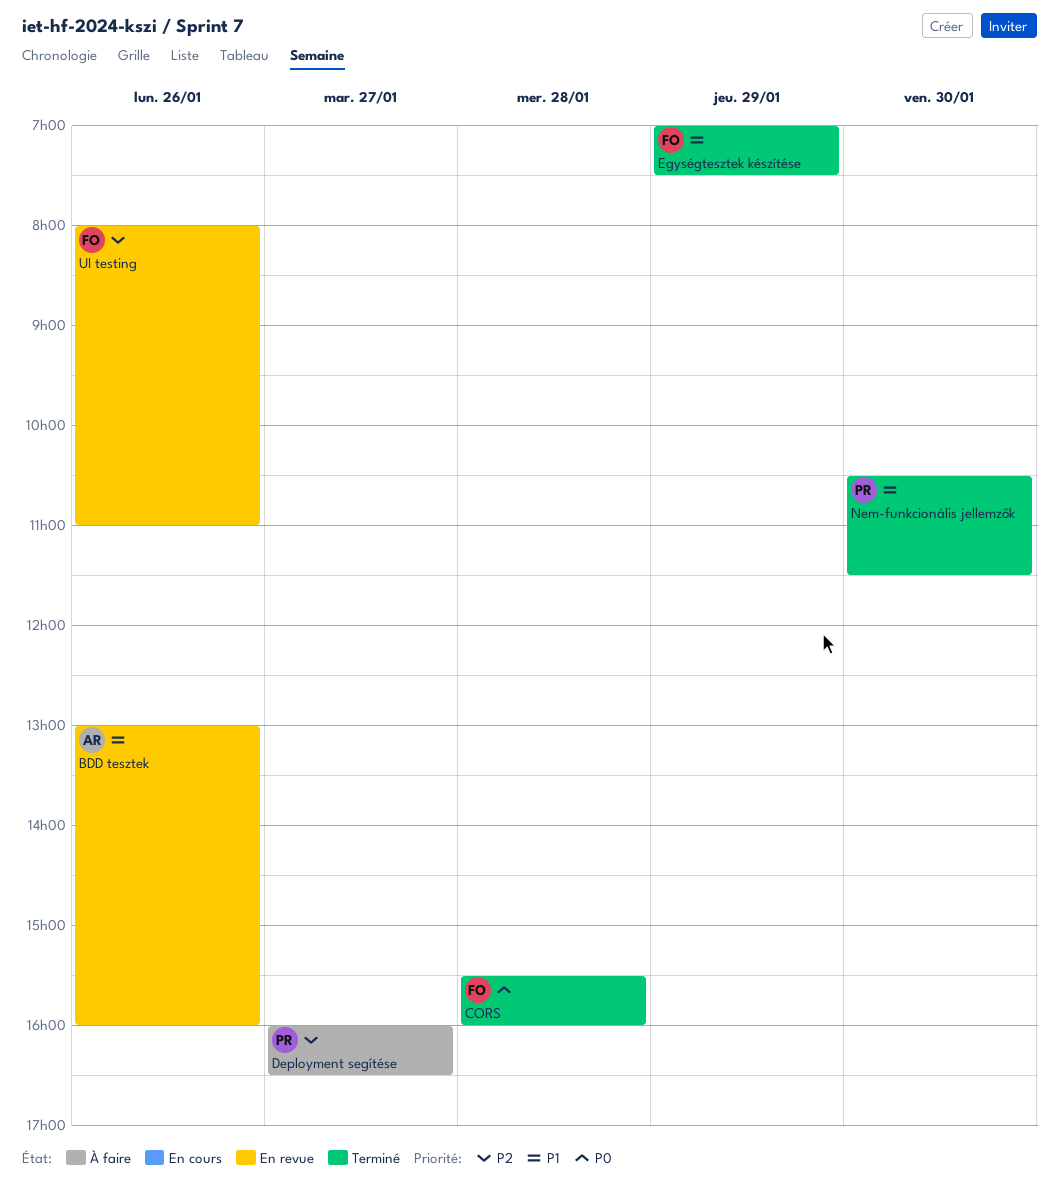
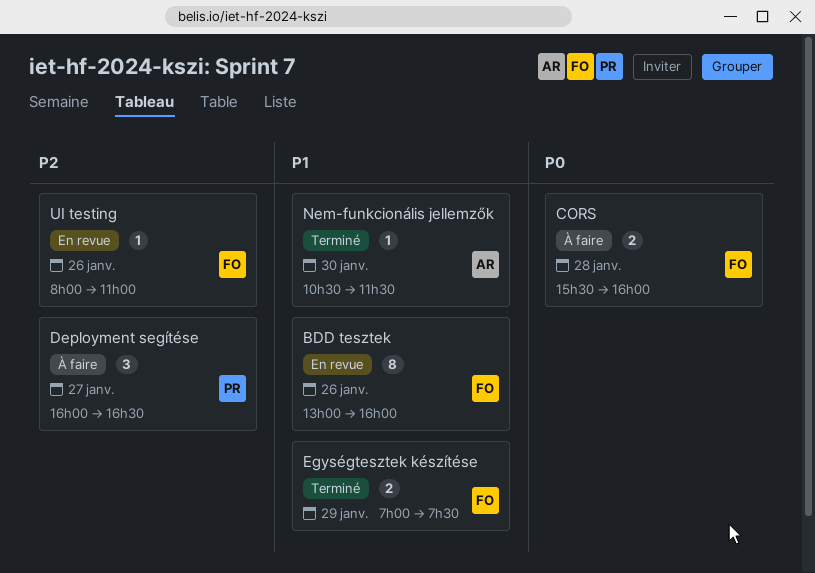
BDD tesztek, owner: AR -> FO
CORS, status: Terminé -> À faire
Nem-funkcionális jellemzők, owner: PR -> AR

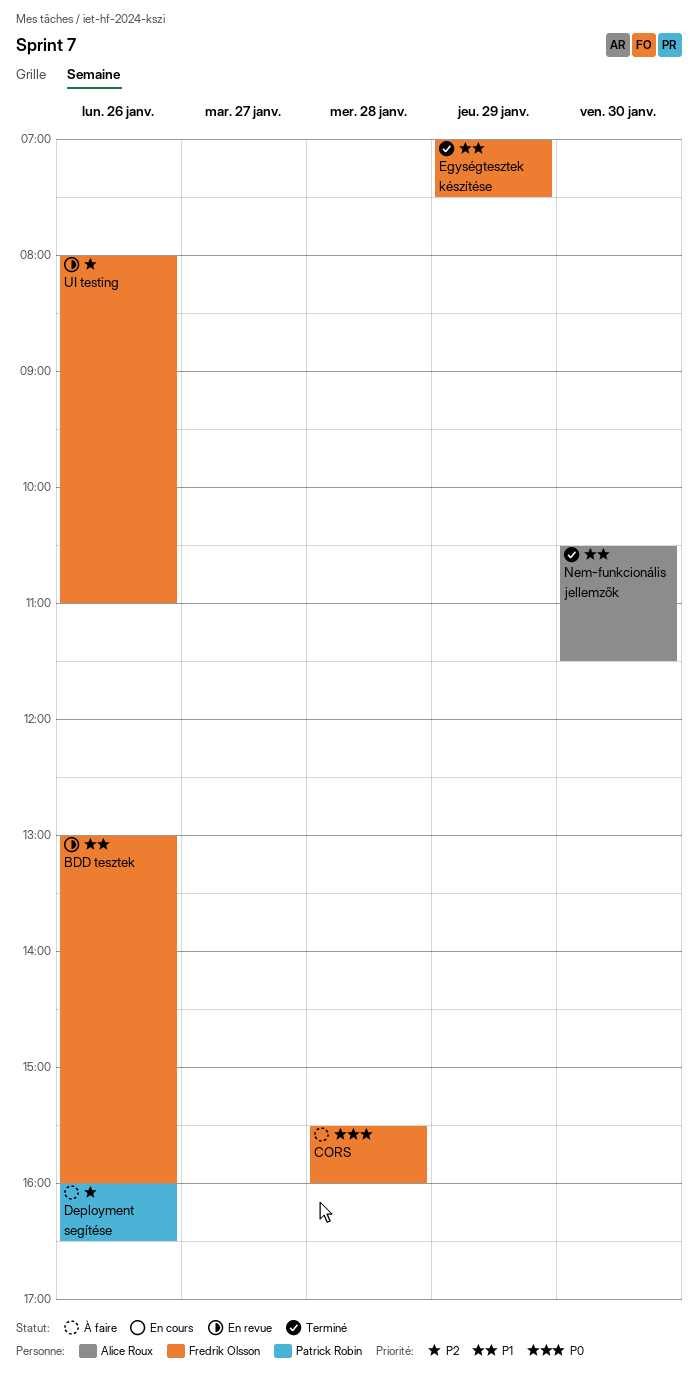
Deployment segítése, day: Jan 27 -> Jan 26

